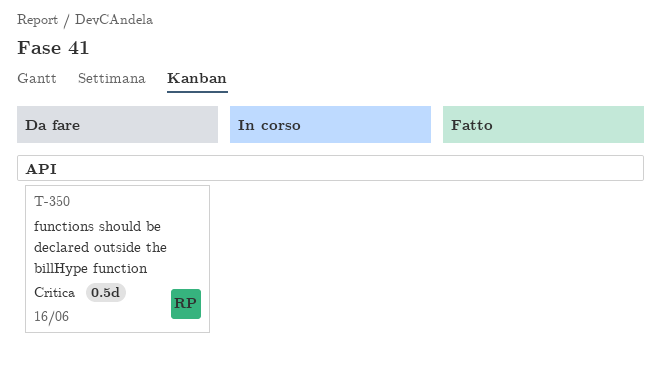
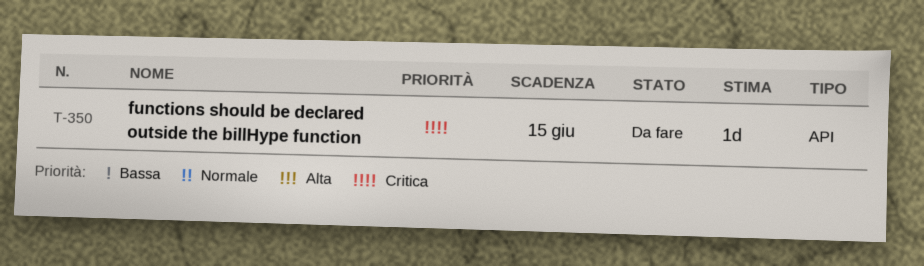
T-350, estimate: 0.5d -> 1d
T-350, due: Jun 16 -> Jun 15

